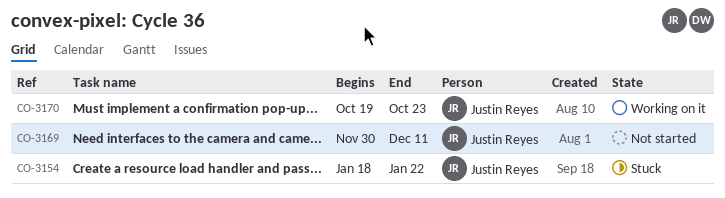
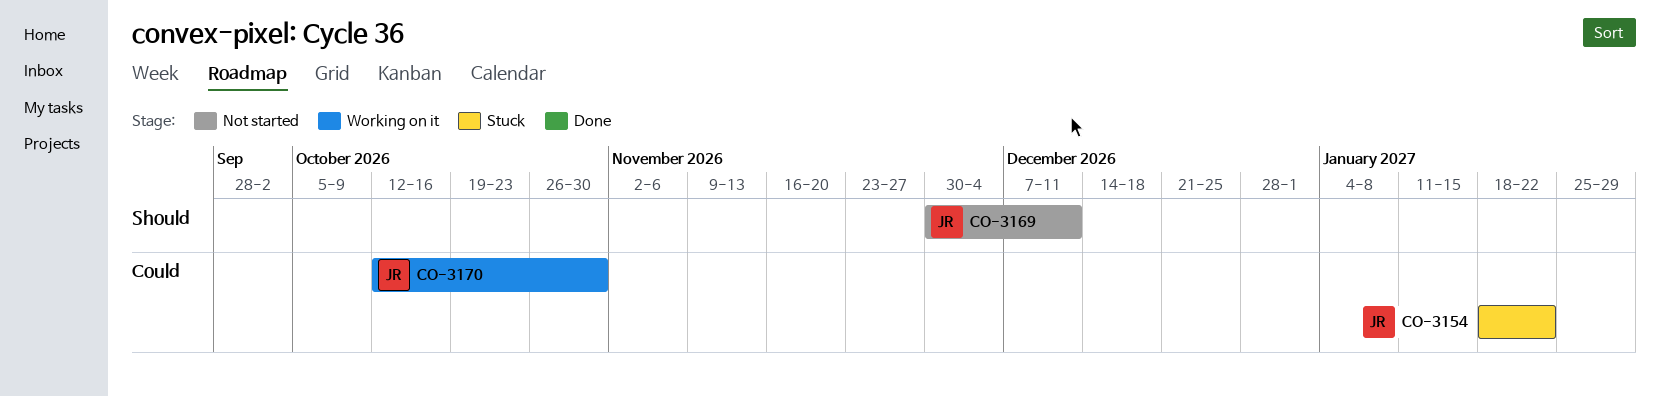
CO-3170, start: Oct 19 -> Oct 12
CO-3170, due: Oct 23 -> Oct 30

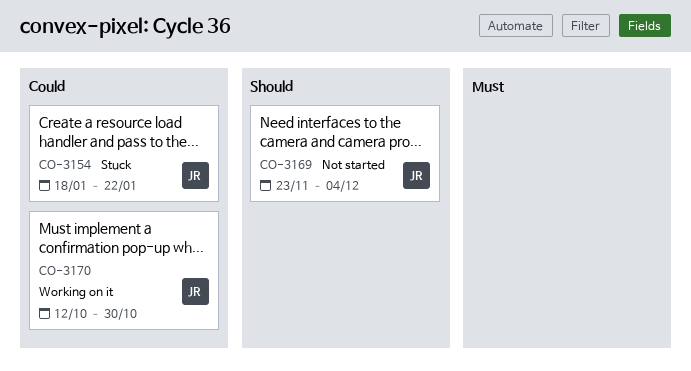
CO-3169, start: Nov 30 -> Nov 23
CO-3169, due: Dec 11 -> Dec 4

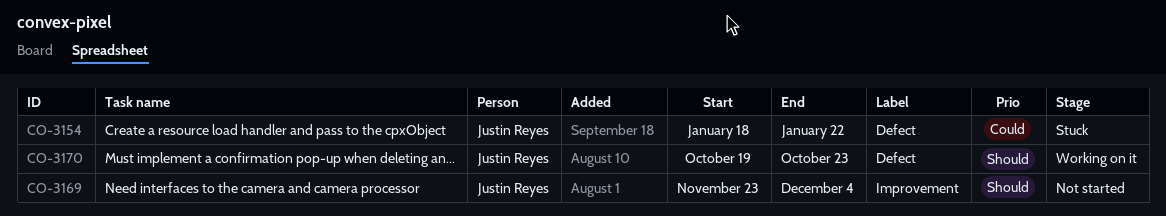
CO-3170, priority: Could -> Should
CO-3170, start: Oct 12 -> Oct 19
CO-3170, due: Oct 30 -> Oct 23

